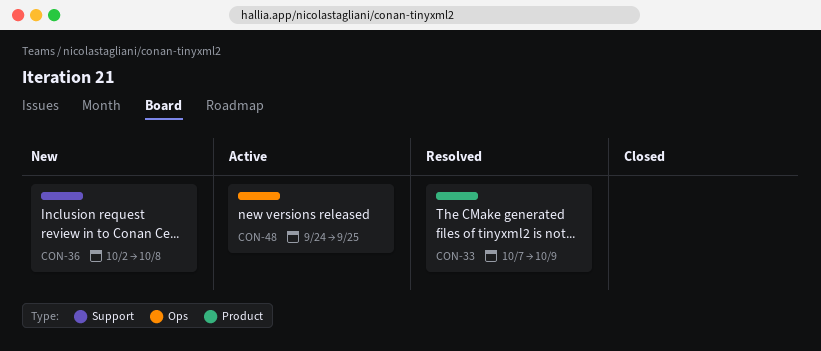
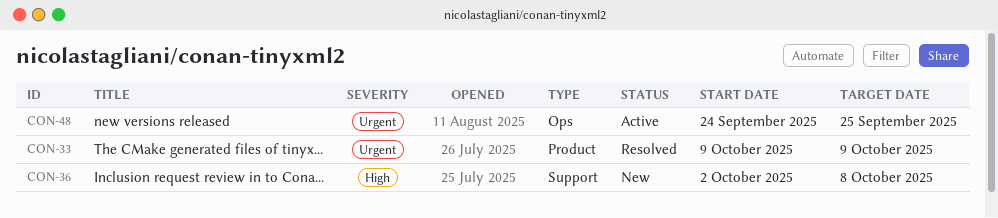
CON-33, start: Oct 7 -> Oct 9

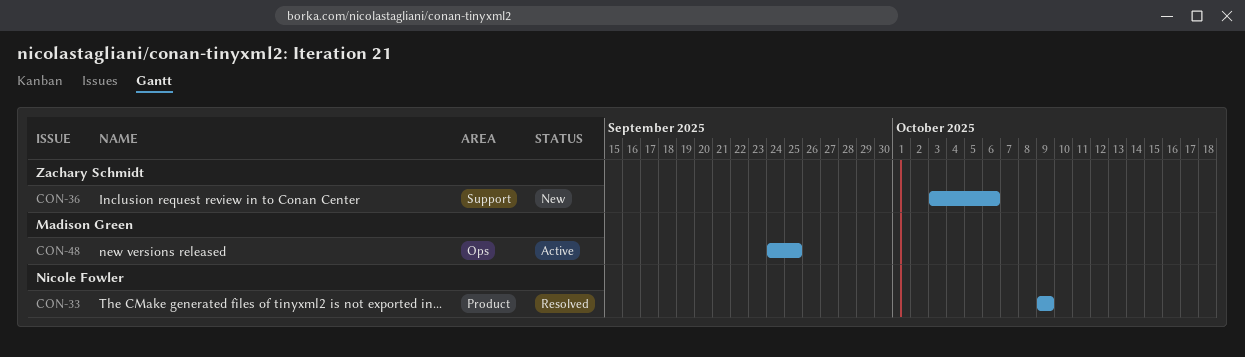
CON-36, start: Oct 2 -> Oct 3
CON-36, due: Oct 8 -> Oct 6

